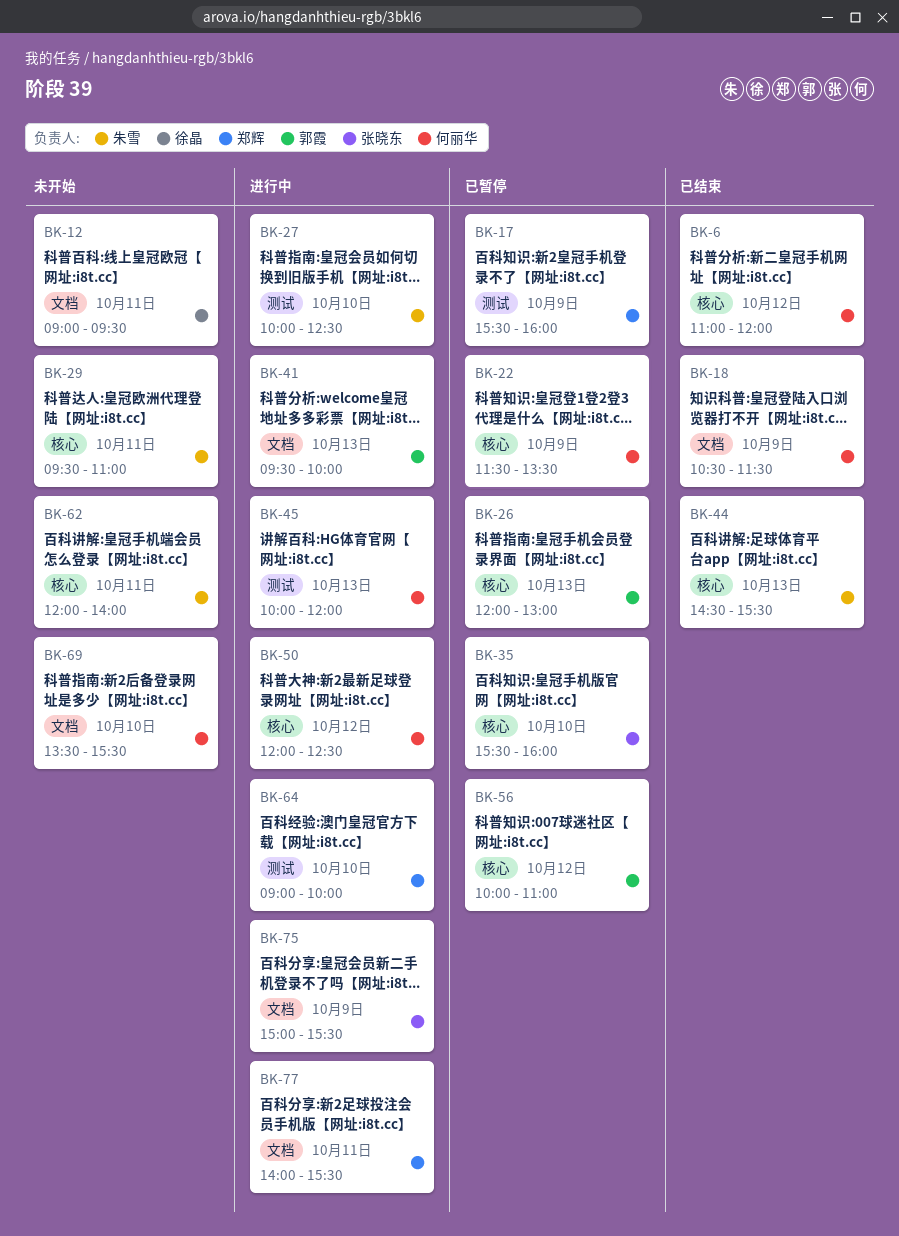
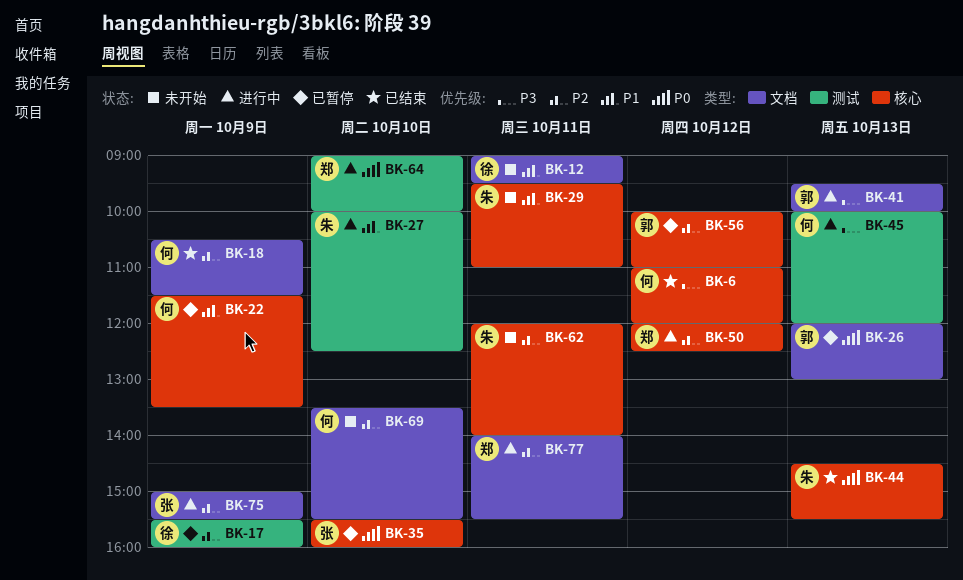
BK-17, owner: 郑辉 -> 徐晶
BK-26, label: 核心 -> 文档
BK-50, owner: 何丽华 -> 郑辉

